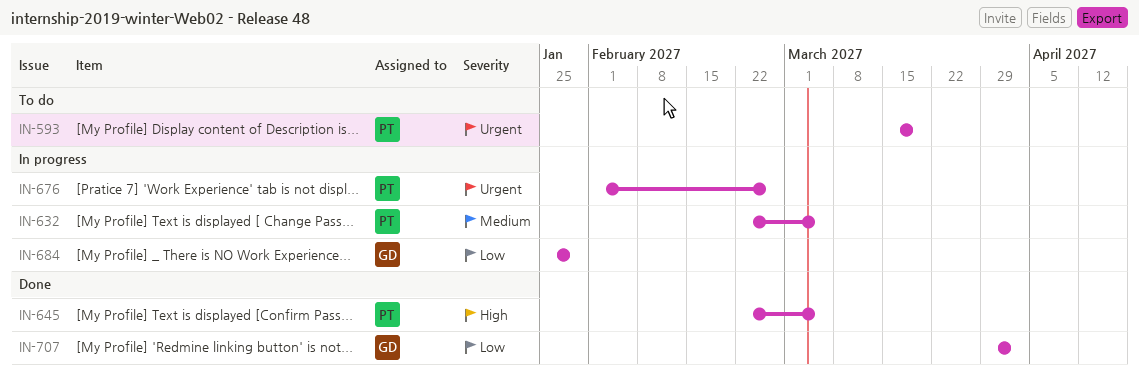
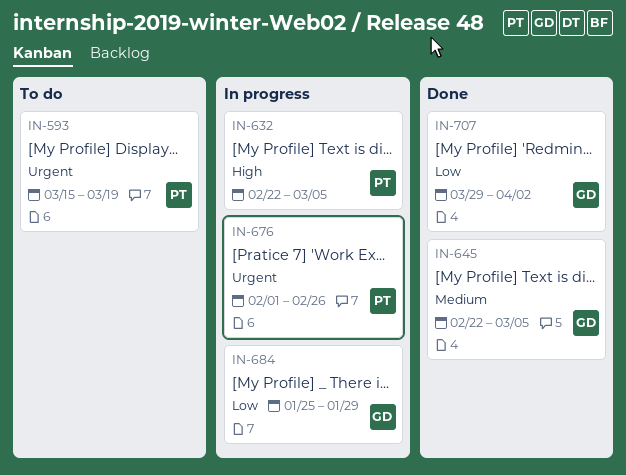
IN-632, priority: Medium -> High
IN-645, owner: PT -> GD
IN-645, priority: High -> Medium

